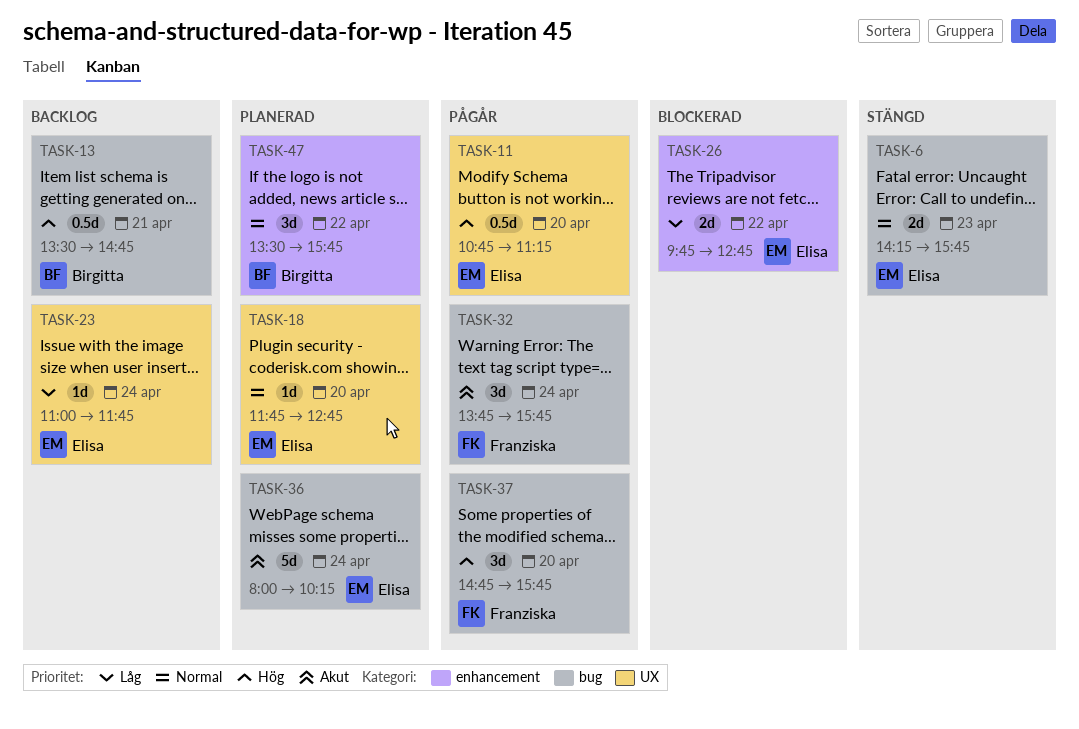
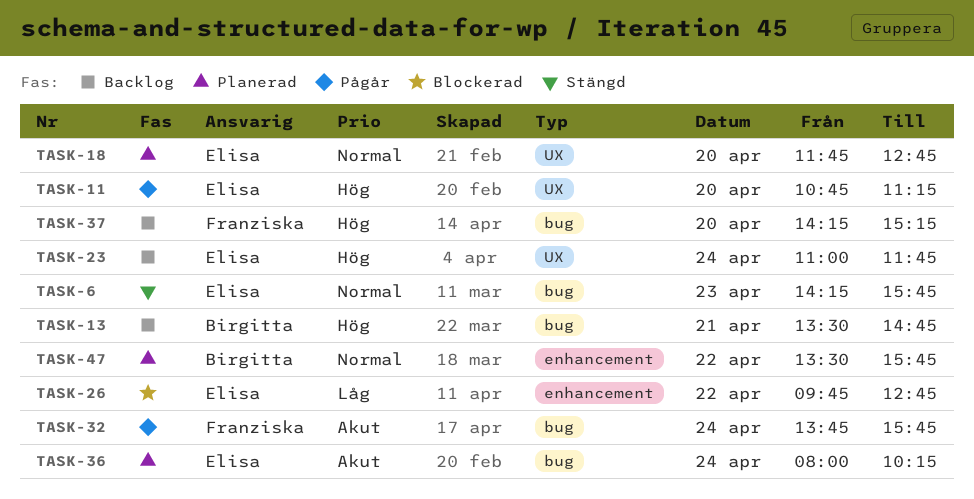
TASK-23, priority: Låg -> Hög
TASK-37, status: Pågår -> Backlog
TASK-37, begins: 14:45 -> 14:15
TASK-37, ends: 15:45 -> 15:15

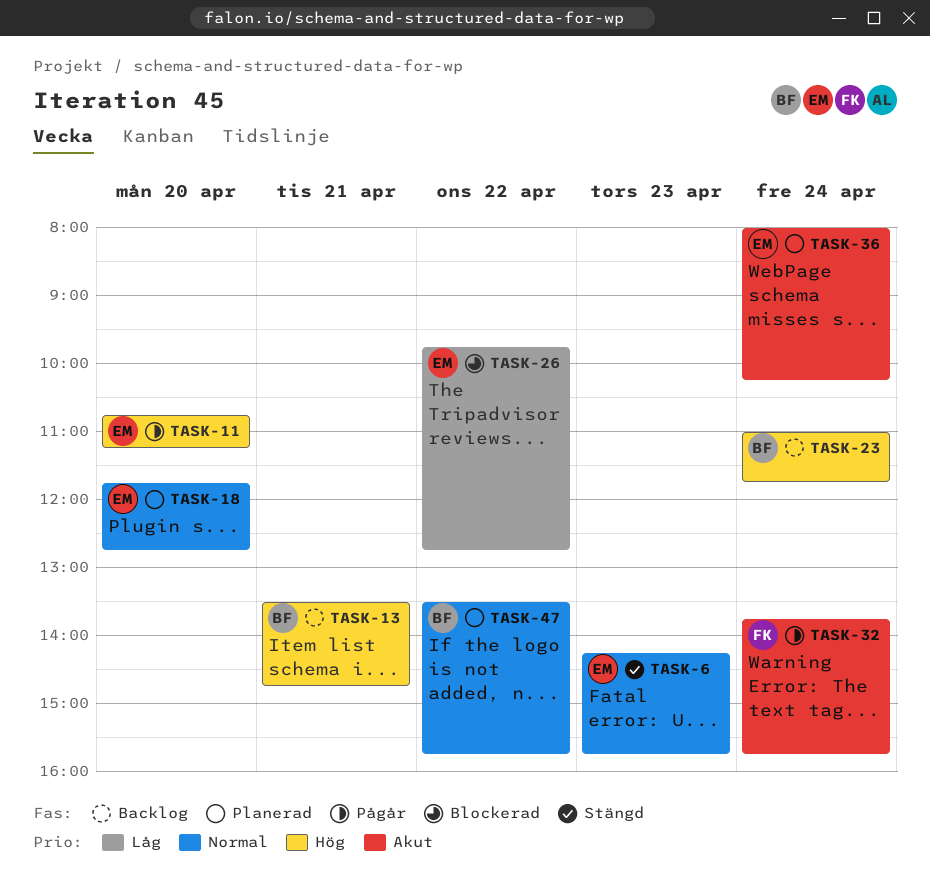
TASK-23, owner: Elisa -> Birgitta
TASK-37: present -> none

